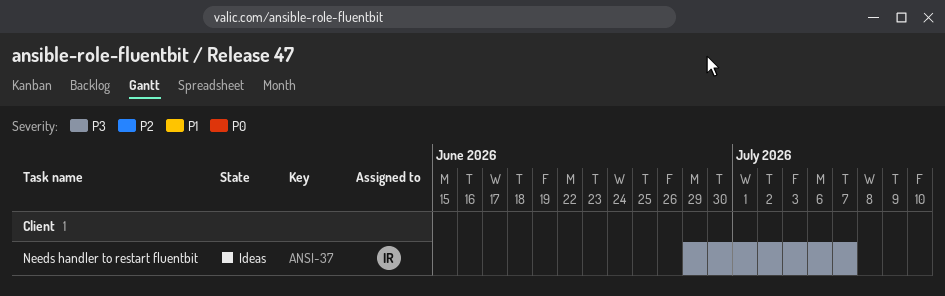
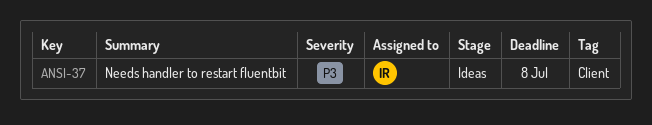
ANSI-37, due: Jul 7 -> Jul 8

